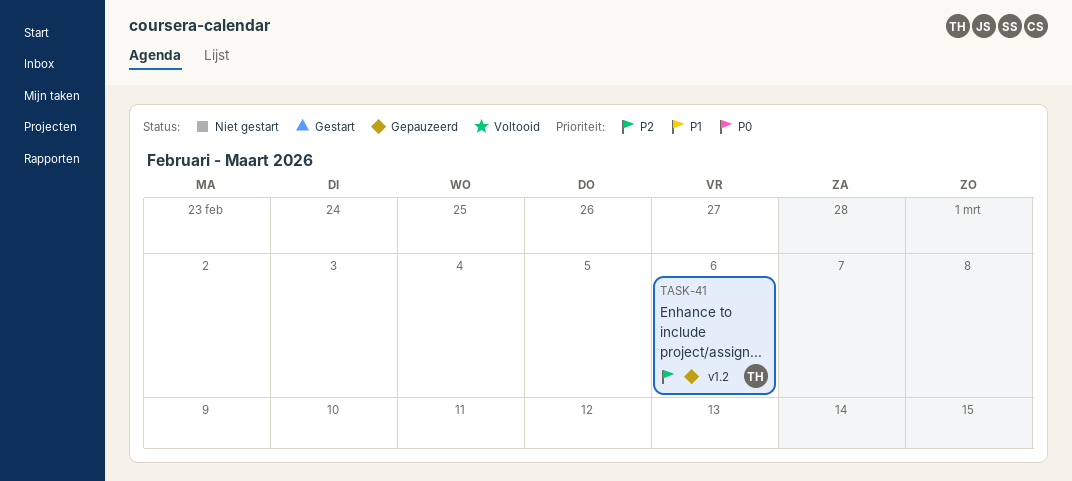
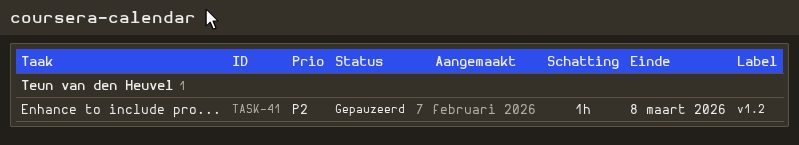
TASK-41, due: Mar 6 -> Mar 8

